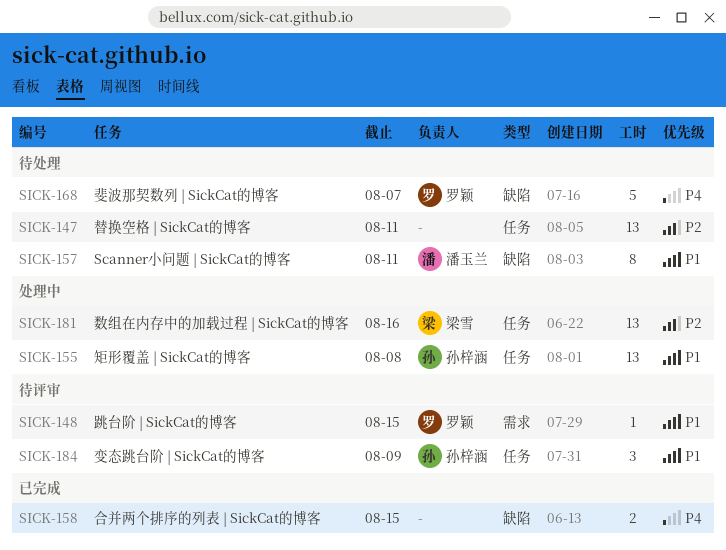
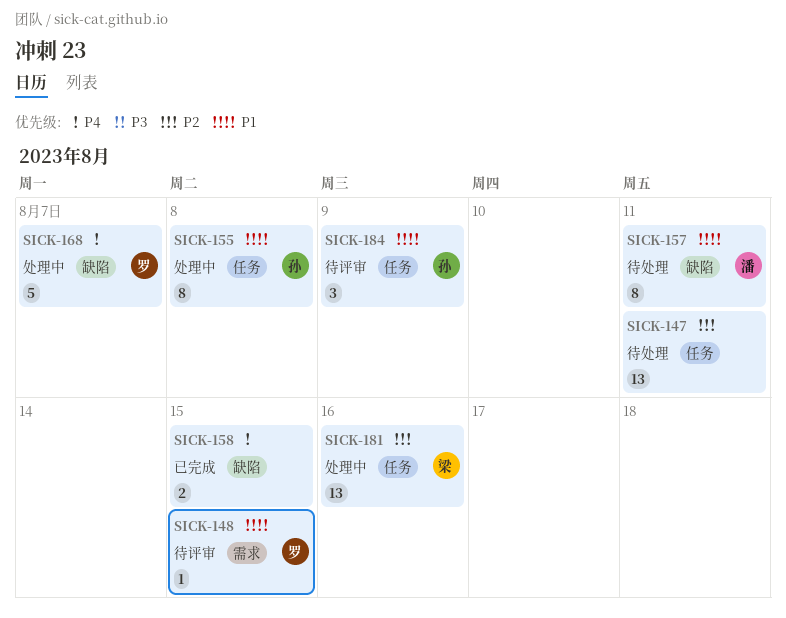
SICK-155, estimate: 13 -> 8
SICK-168, status: 待处理 -> 处理中

